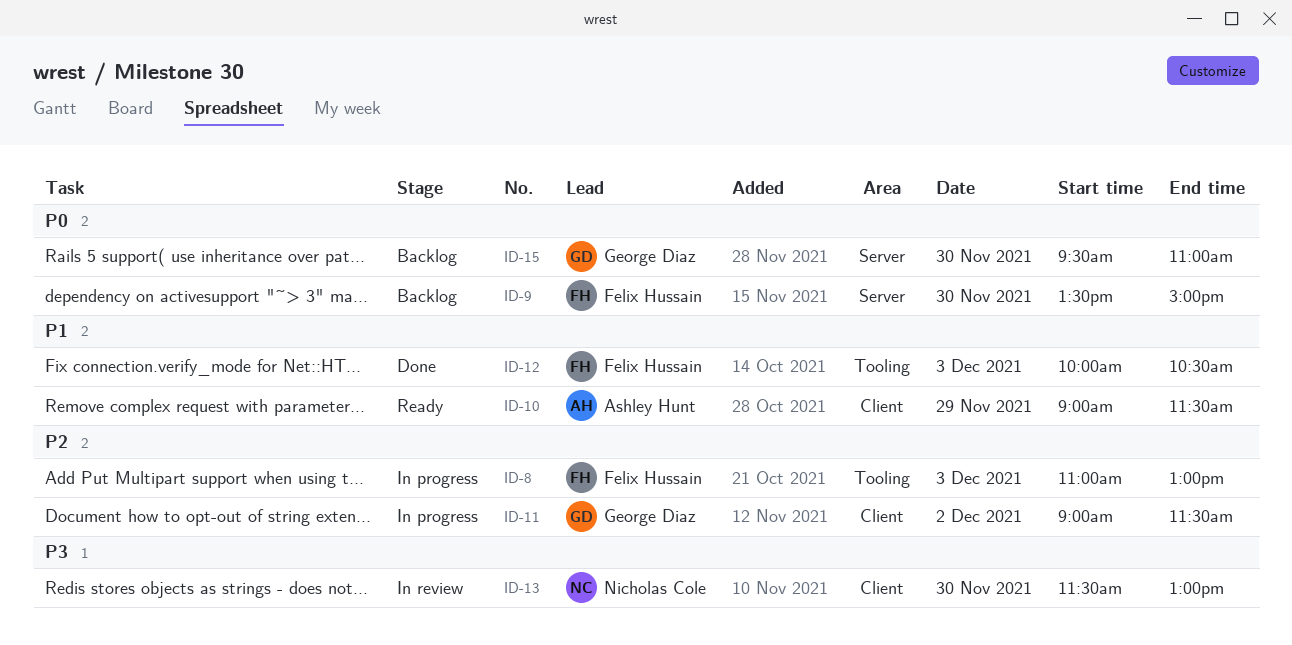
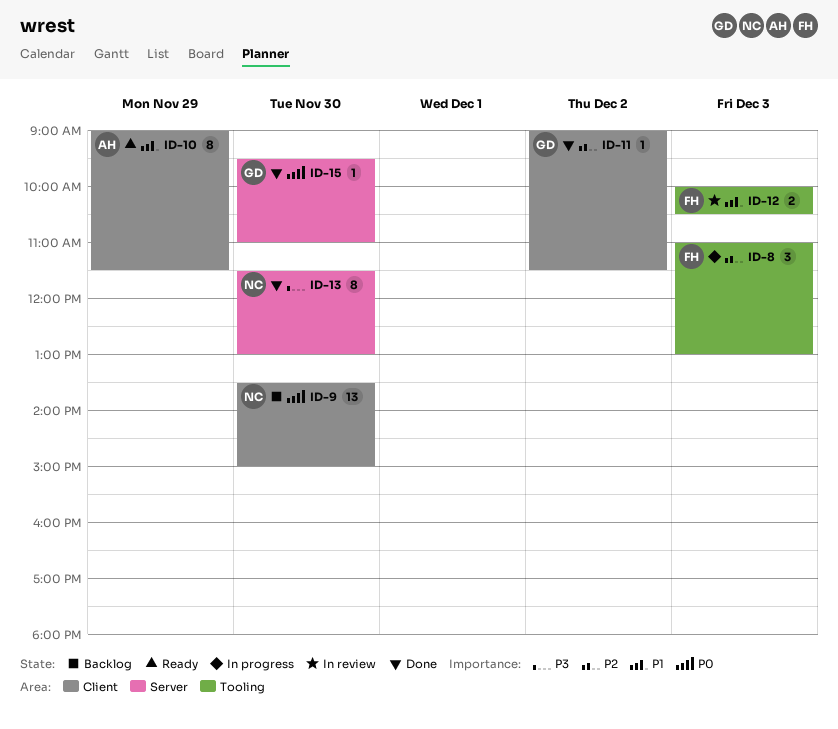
ID-9, owner: Felix Hussain -> Nicholas Cole
ID-9, label: Server -> Client
ID-11, status: In progress -> Done
ID-12, status: Done -> In review
ID-13, status: In review -> Done
ID-13, label: Client -> Server
ID-15, status: Backlog -> Done

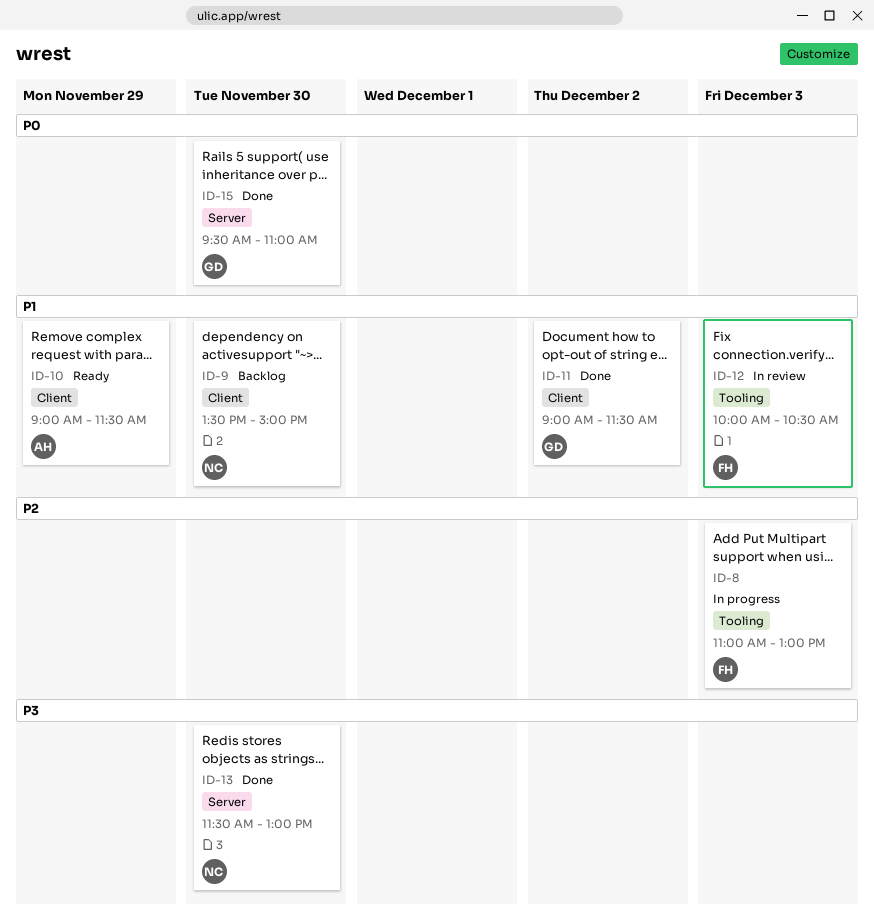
ID-9, priority: P0 -> P1
ID-11, priority: P2 -> P1

